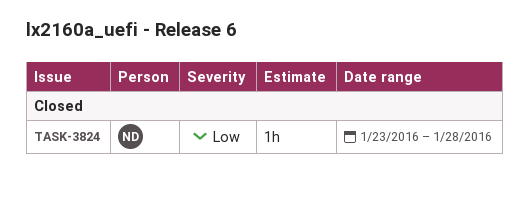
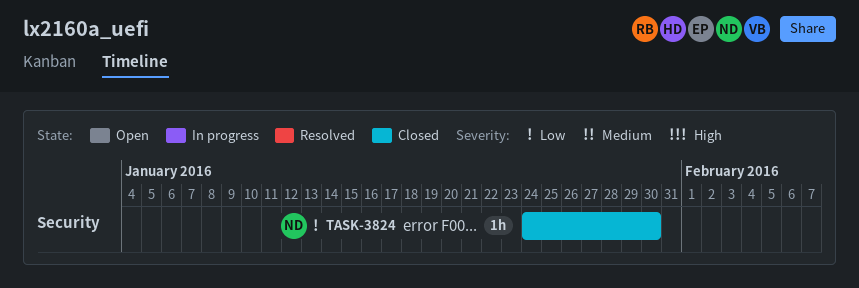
TASK-3824, start: Jan 23 -> Jan 24
TASK-3824, due: Jan 28 -> Jan 30

